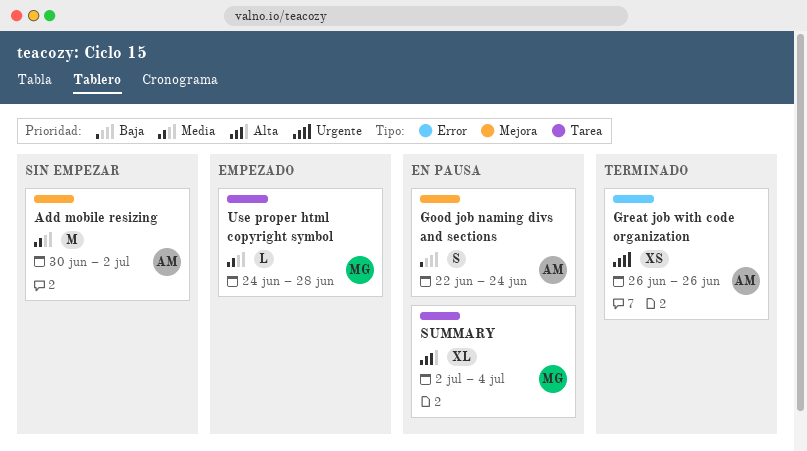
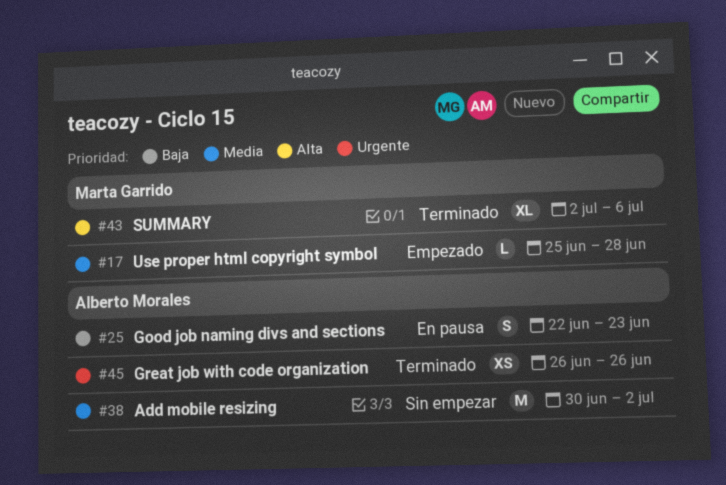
Good job naming divs and sections, due: Jun 24 -> Jun 23
SUMMARY, status: En pausa -> Terminado
SUMMARY, due: Jul 4 -> Jul 6
Use proper html copyright symbol, start: Jun 24 -> Jun 25

